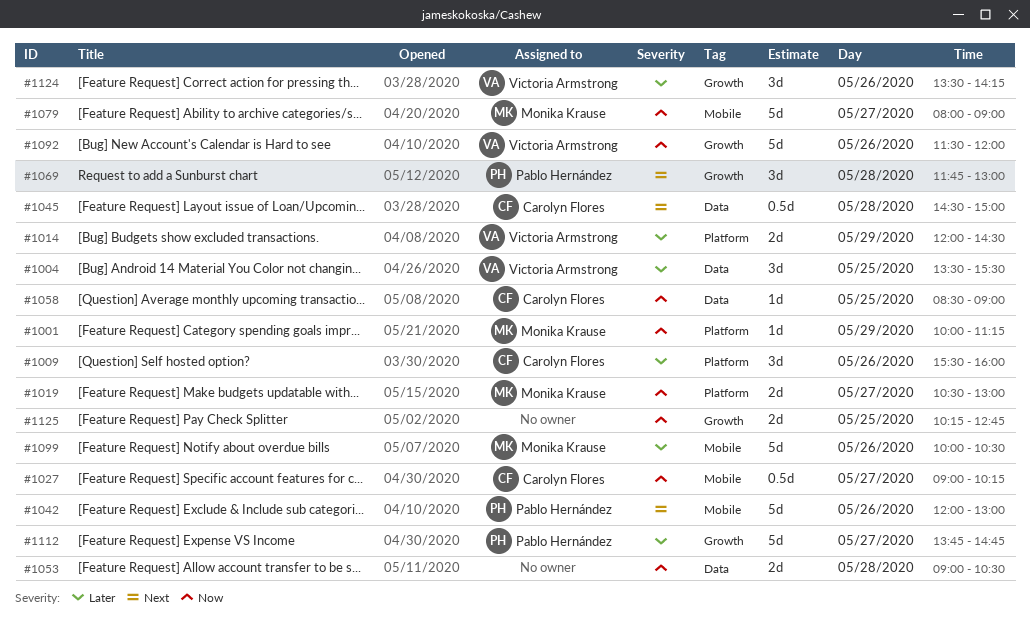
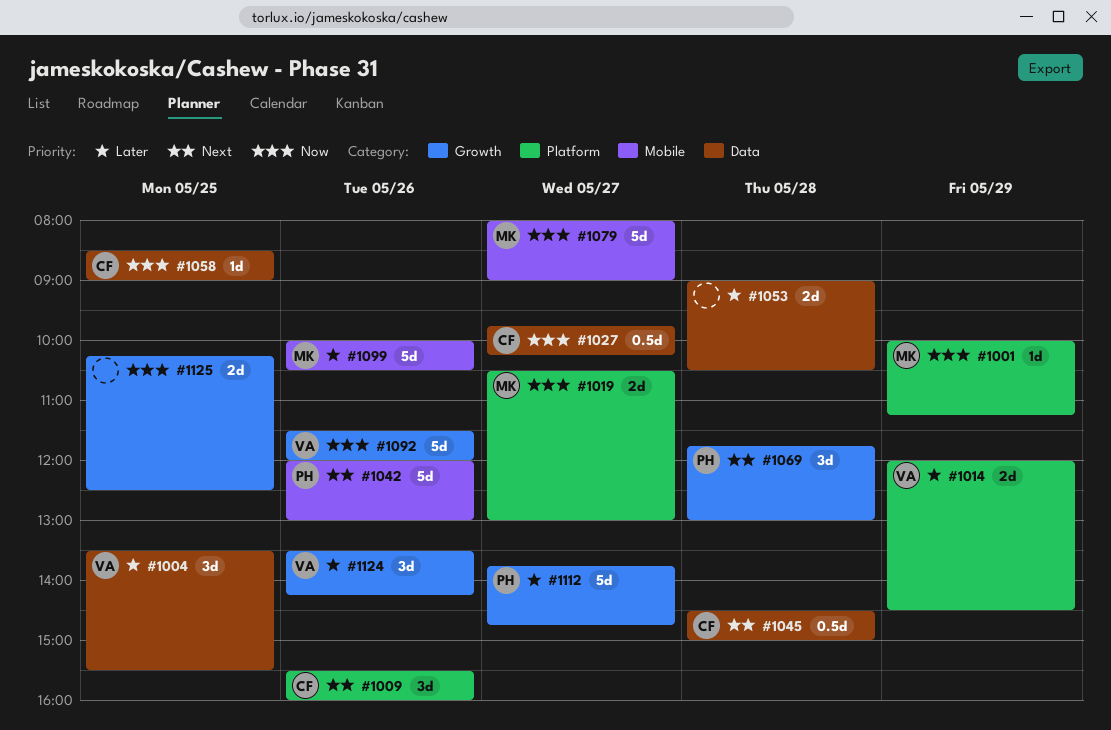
#1009, priority: Later -> Next
#1027, label: Mobile -> Data
#1027, begins: 09:00 -> 09:45
#1053, priority: Now -> Later
#1125, ends: 12:45 -> 12:30

